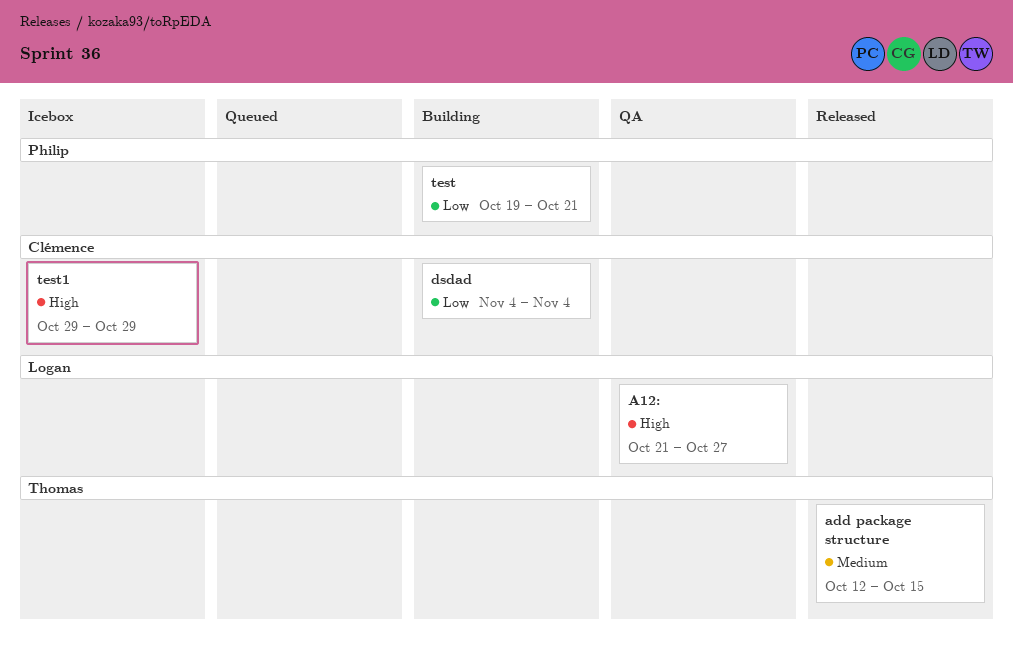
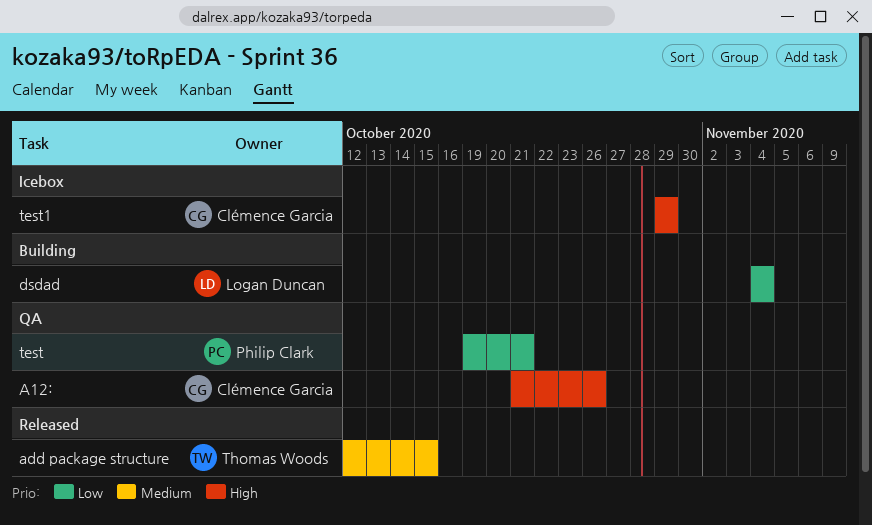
A12:, owner: Logan Duncan -> Clémence Garcia
A12:, due: Oct 27 -> Oct 26
dsdad, owner: Clémence Garcia -> Logan Duncan
test, status: Building -> QA

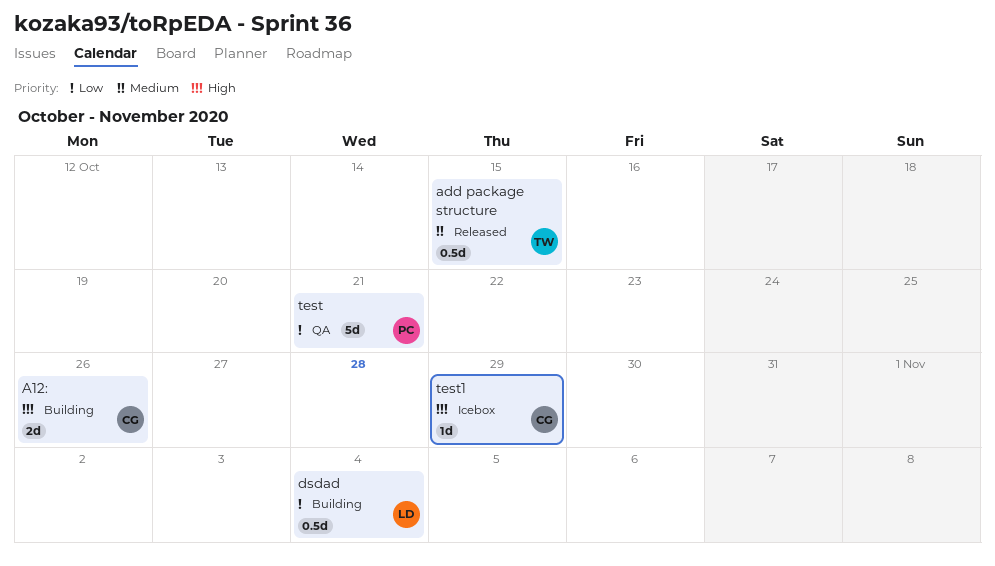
A12:, status: QA -> Building

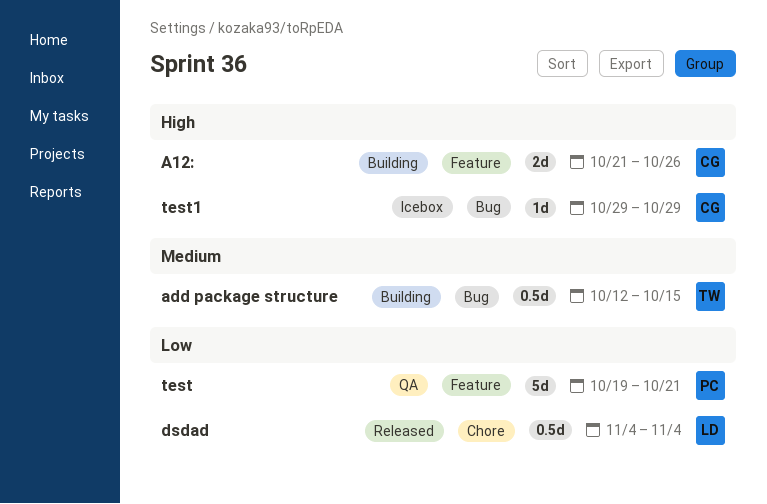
add package structure, status: Released -> Building
dsdad, status: Building -> Released

